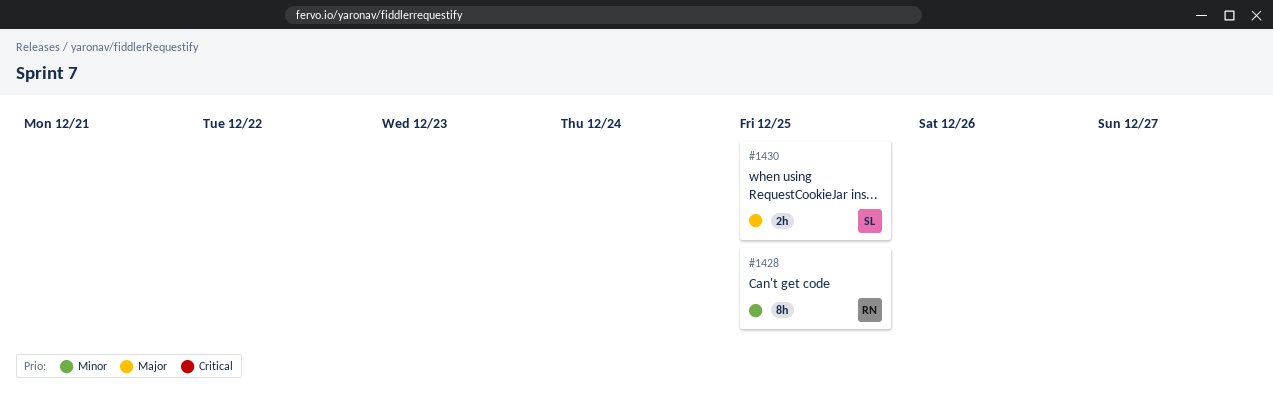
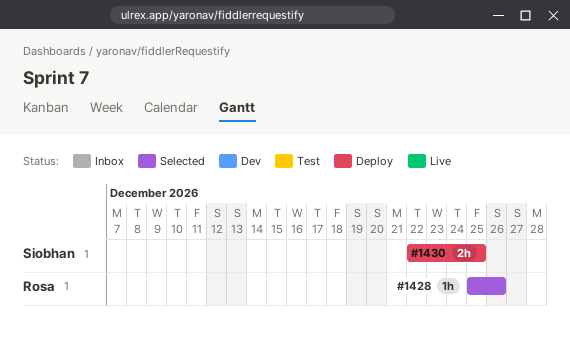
#1428, estimate: 8h -> 1h
#1428, due: Dec 25 -> Dec 26

